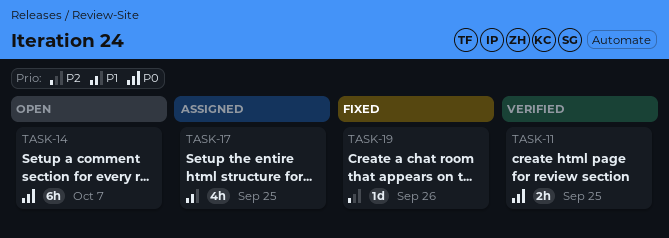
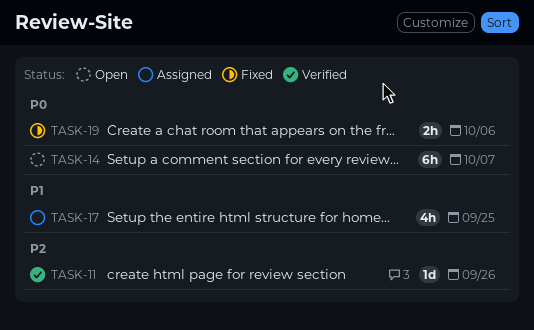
TASK-11, priority: P0 -> P2
TASK-11, estimate: 2h -> 1d
TASK-11, due: Sep 25 -> Sep 26
TASK-19, priority: P2 -> P0
TASK-19, estimate: 1d -> 2h
TASK-19, due: Sep 26 -> Oct 6

